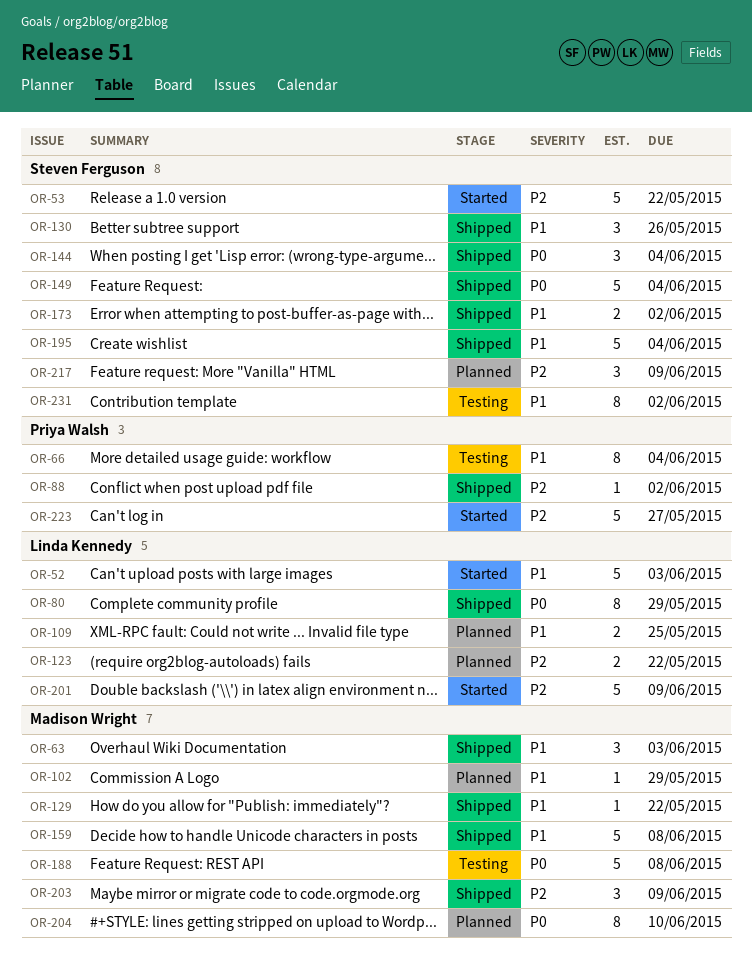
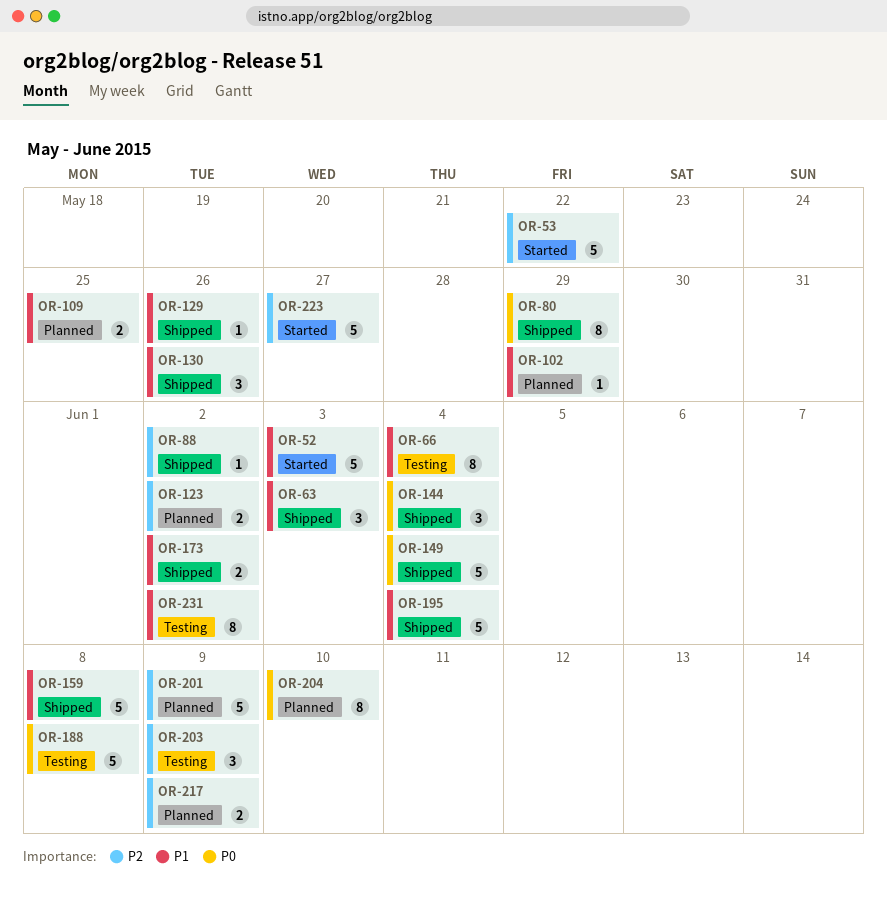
OR-123, due: May 22 -> Jun 2
OR-129, due: May 22 -> May 26
OR-201, status: Started -> Planned
OR-203, status: Shipped -> Testing
OR-217, estimate: 3 -> 2

